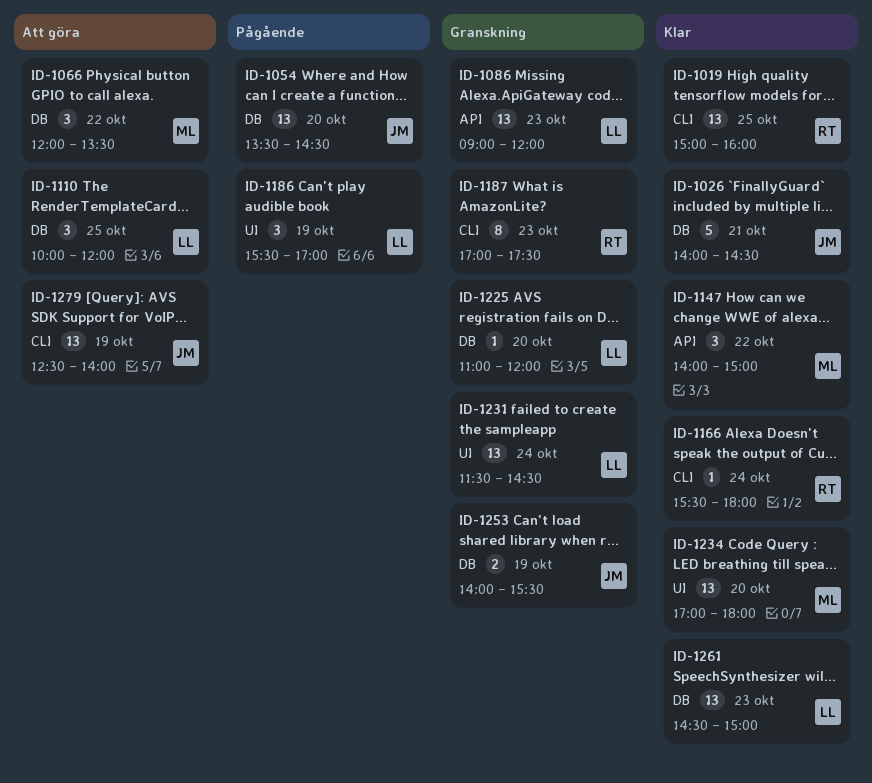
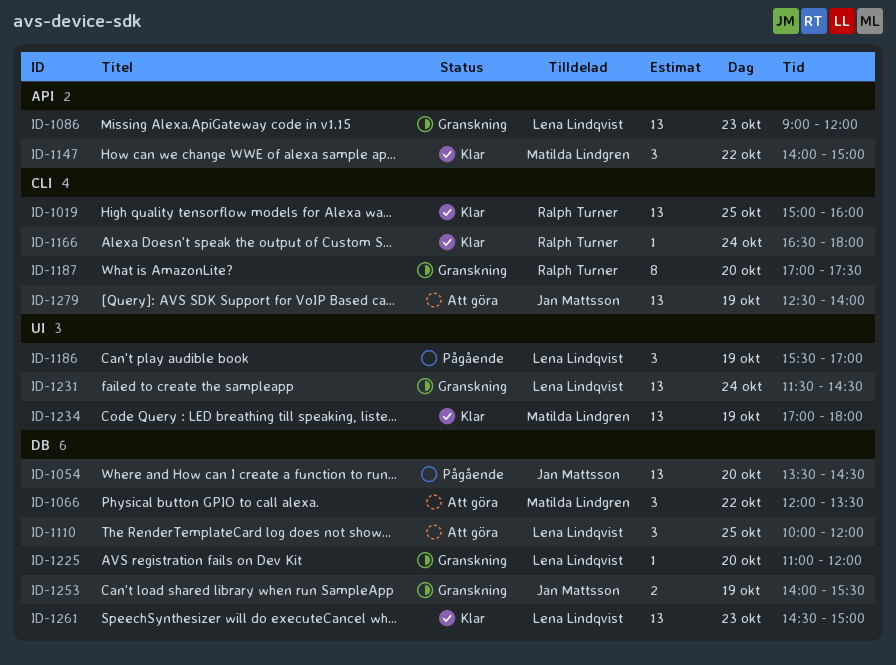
ID-1026: present -> none
ID-1166, begins: 15:30 -> 16:30
ID-1187, day: Oct 23 -> Oct 20
ID-1234, day: Oct 20 -> Oct 19

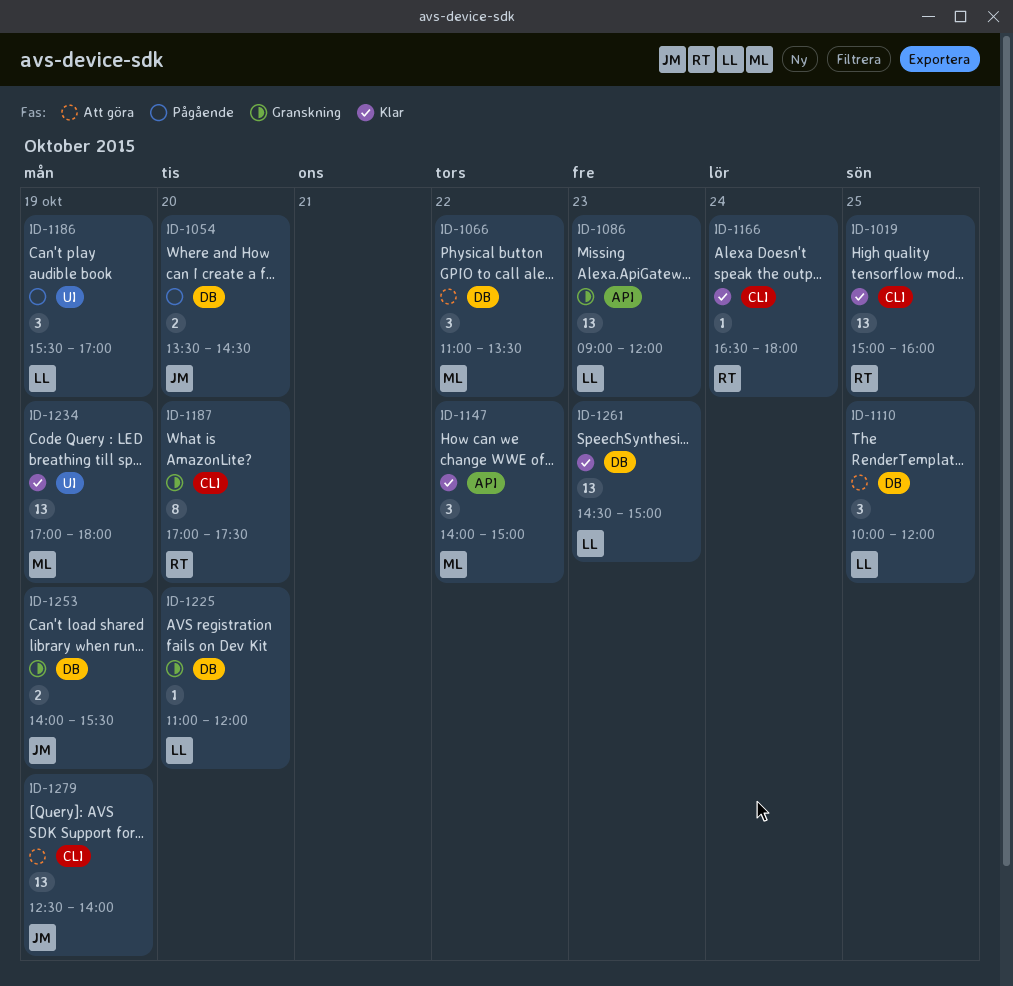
ID-1054, estimate: 13 -> 2
ID-1066, begins: 12:00 -> 11:00
ID-1231: present -> none

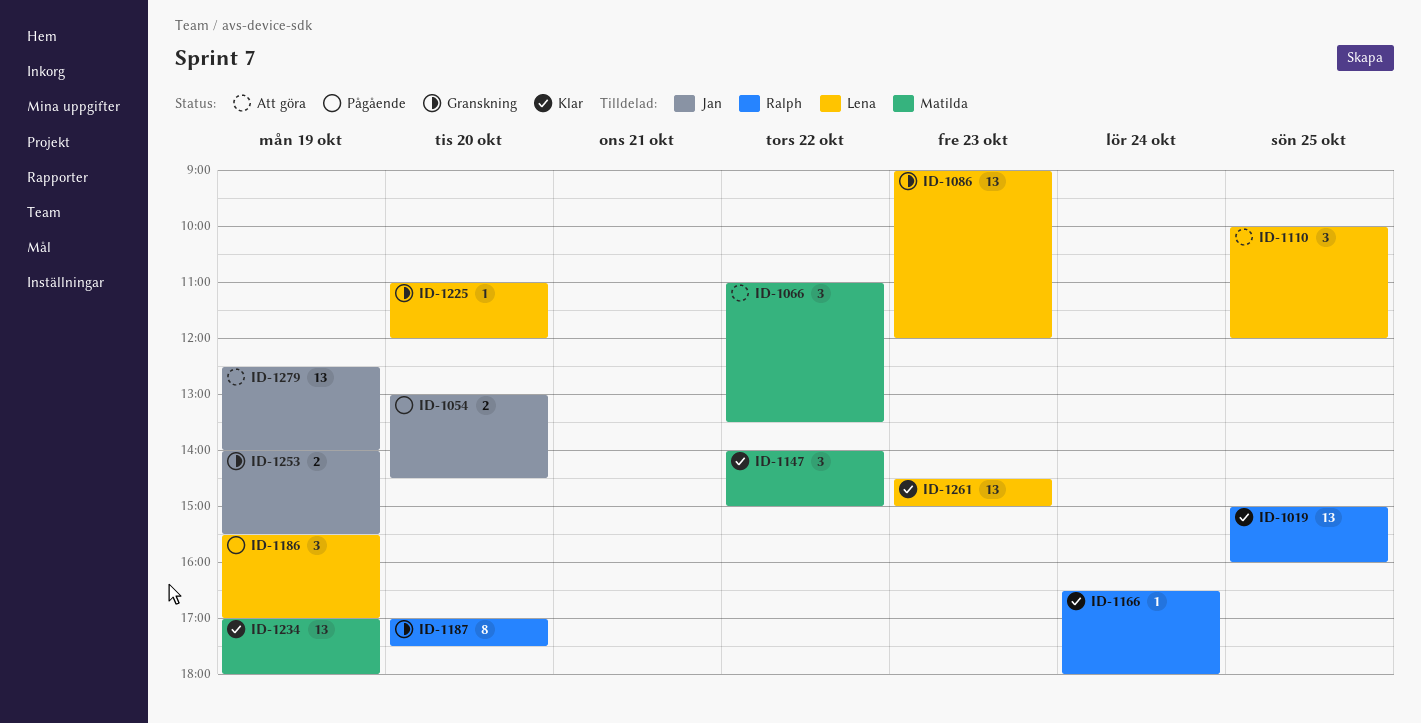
ID-1054, begins: 13:30 -> 13:00

